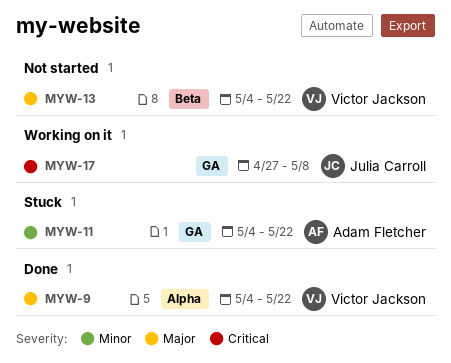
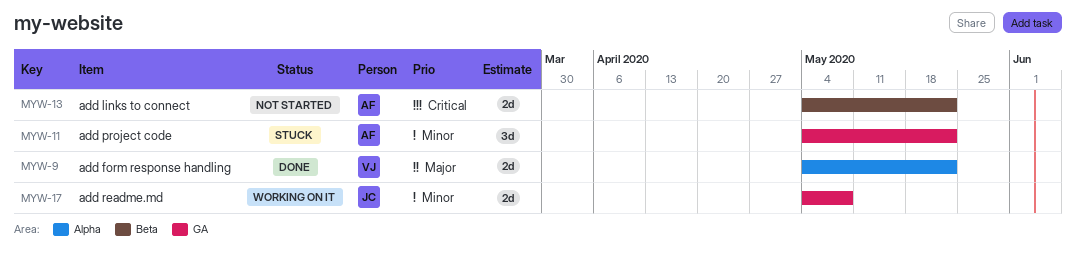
MYW-13, owner: Victor Jackson -> Adam Fletcher
MYW-13, priority: Major -> Critical
MYW-17, priority: Critical -> Minor
MYW-17, start: Apr 27 -> May 4

